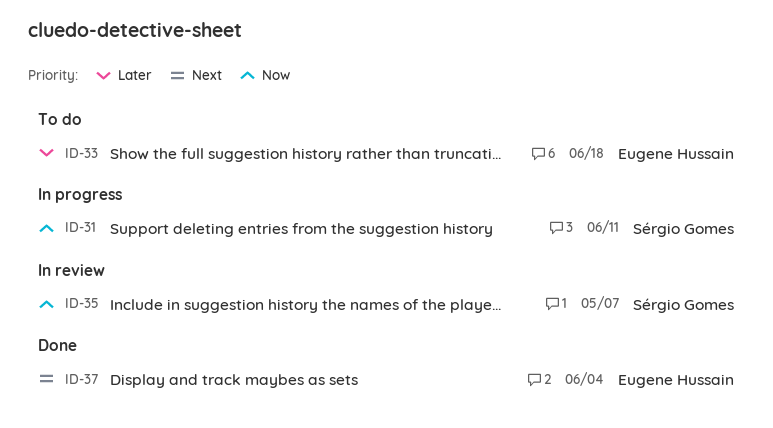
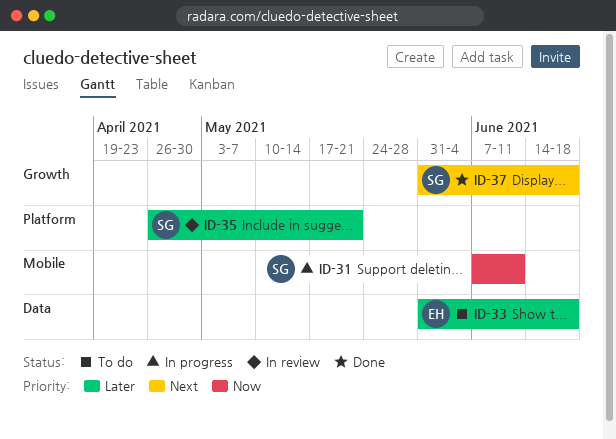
ID-35, priority: Now -> Later
ID-35, due: May 7 -> May 21
ID-37, owner: Eugene Hussain -> Sérgio Gomes
ID-37, due: Jun 4 -> Jun 18

